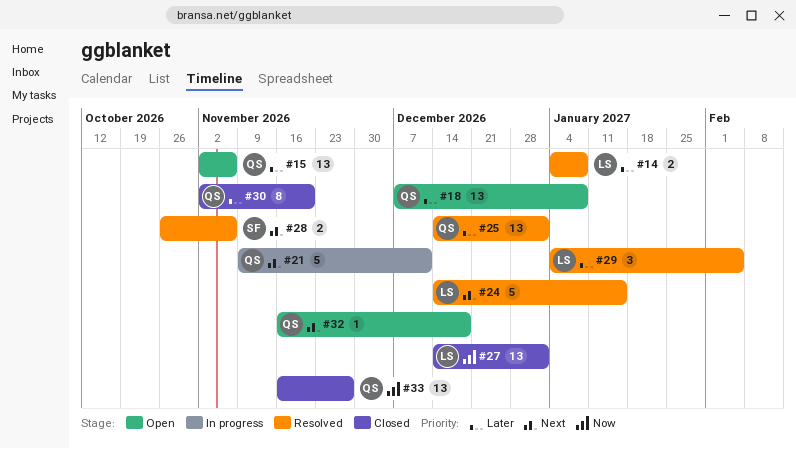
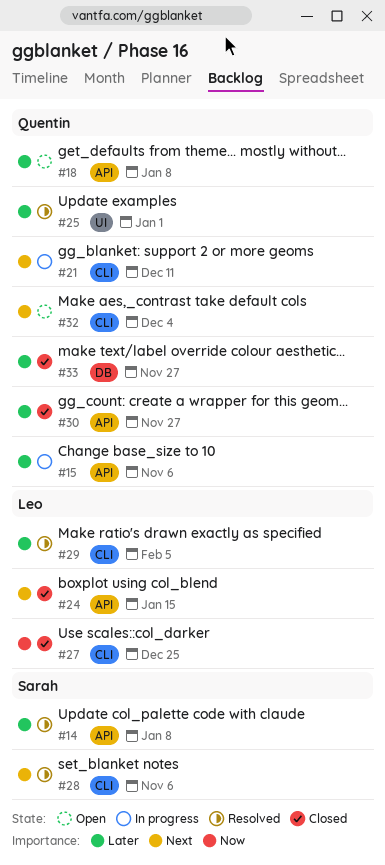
#14, owner: Leo -> Sarah
#15, status: Open -> In progress
#24, status: Resolved -> Closed
#27, due: Jan 1 -> Dec 25
#30, due: Nov 20 -> Nov 27
#32, due: Dec 18 -> Dec 4
#33, priority: Now -> Later

